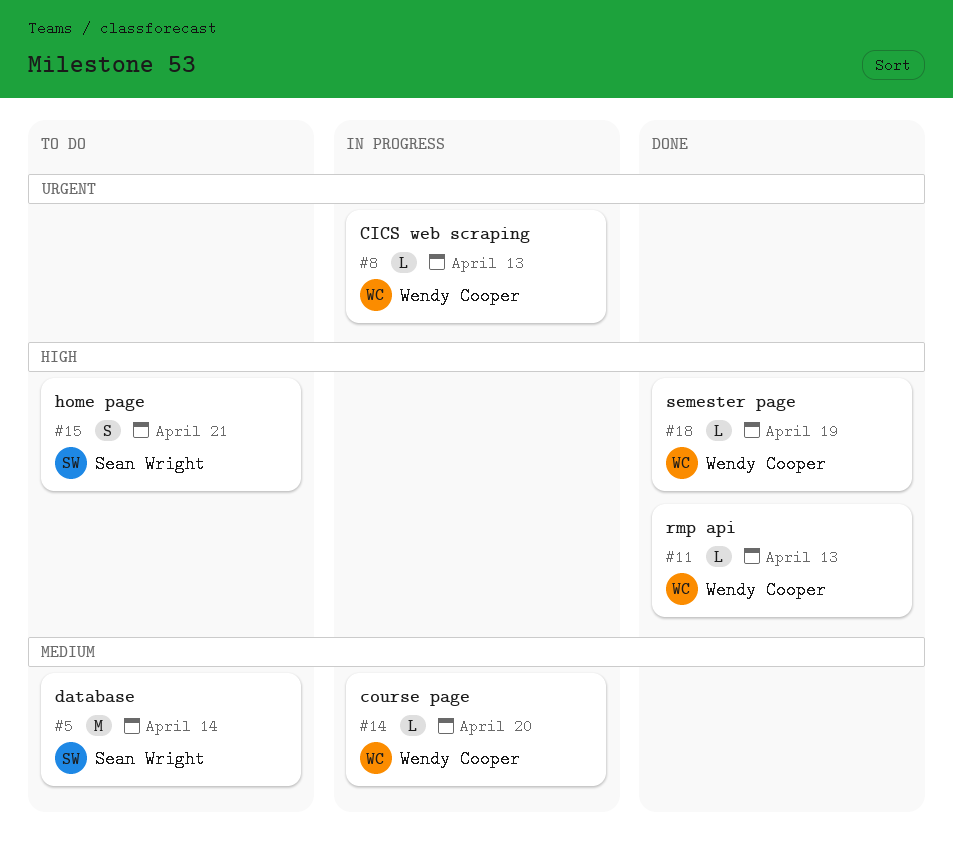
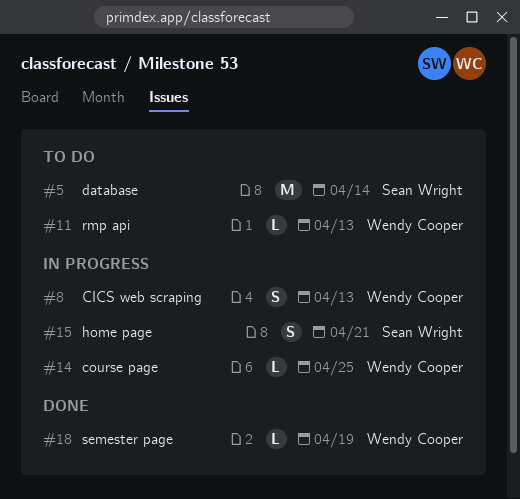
#8, estimate: L -> S
#11, status: Done -> To do
#14, due: Apr 20 -> Apr 25
#15, status: To do -> In progress

